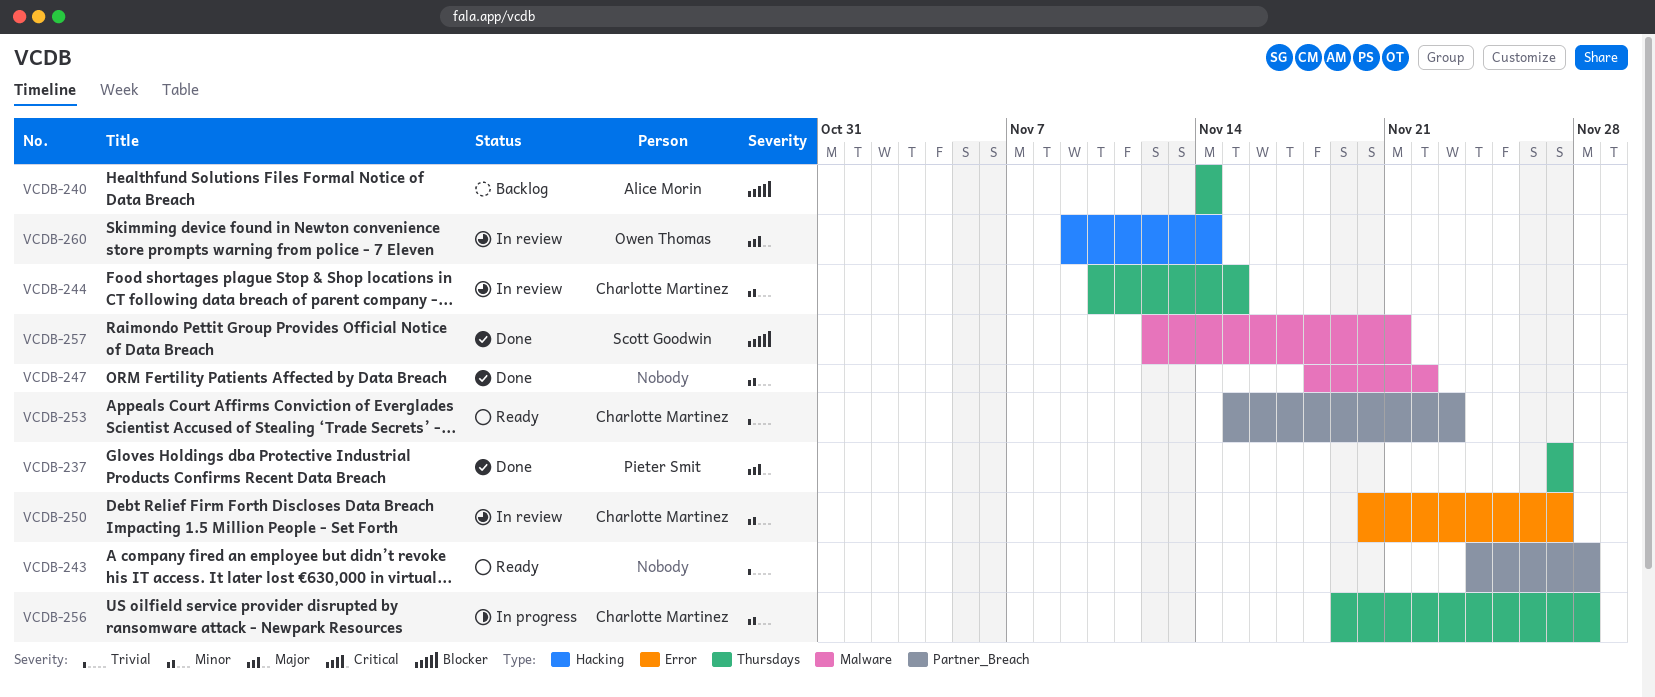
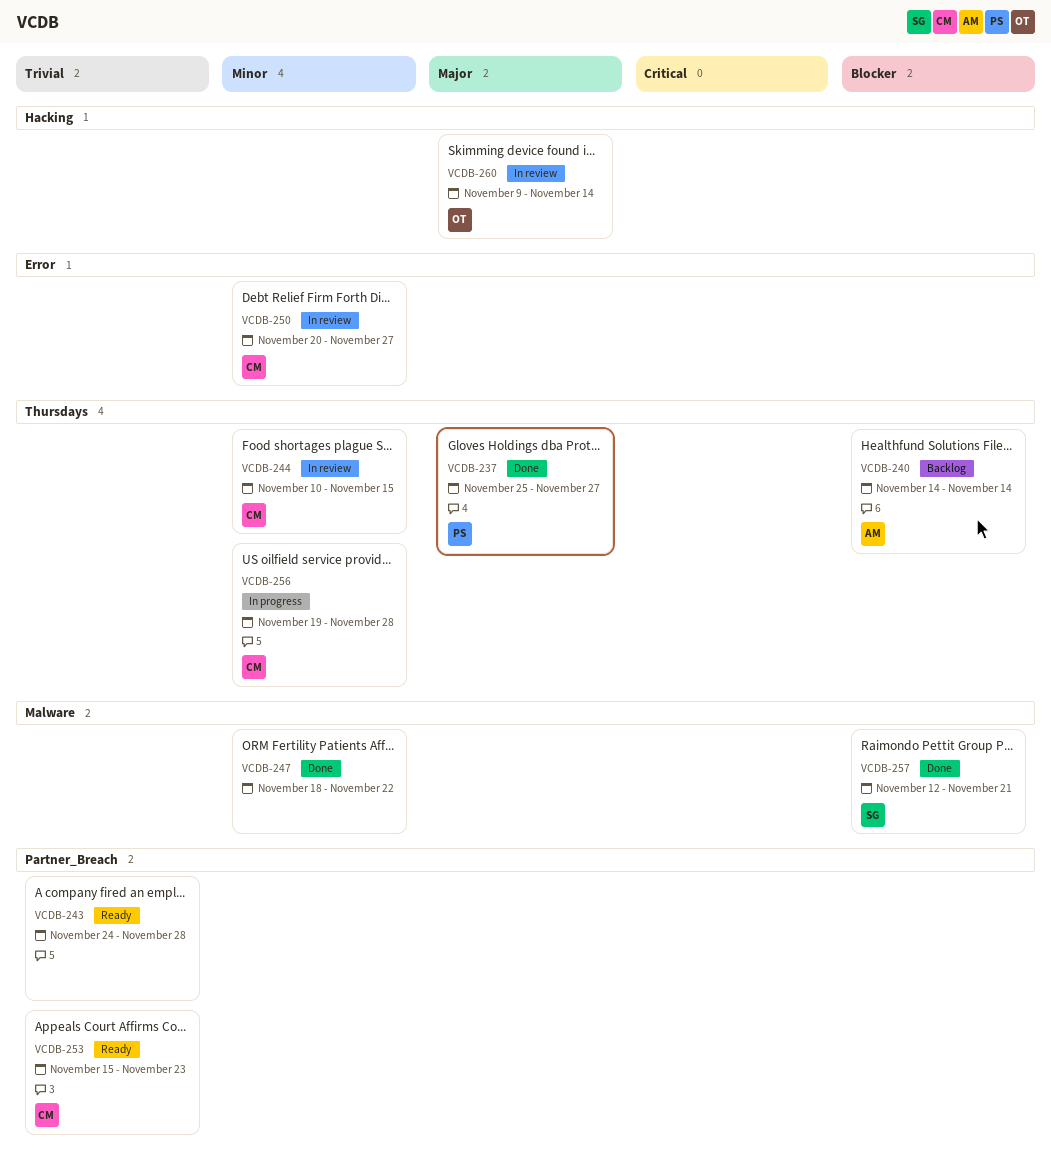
VCDB-237, start: Nov 27 -> Nov 25

